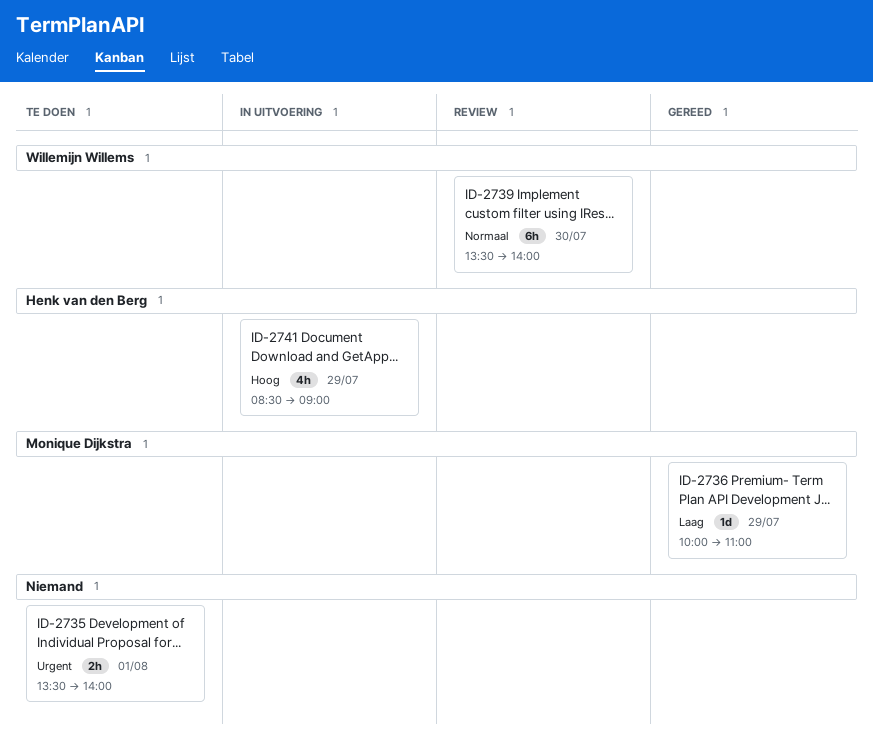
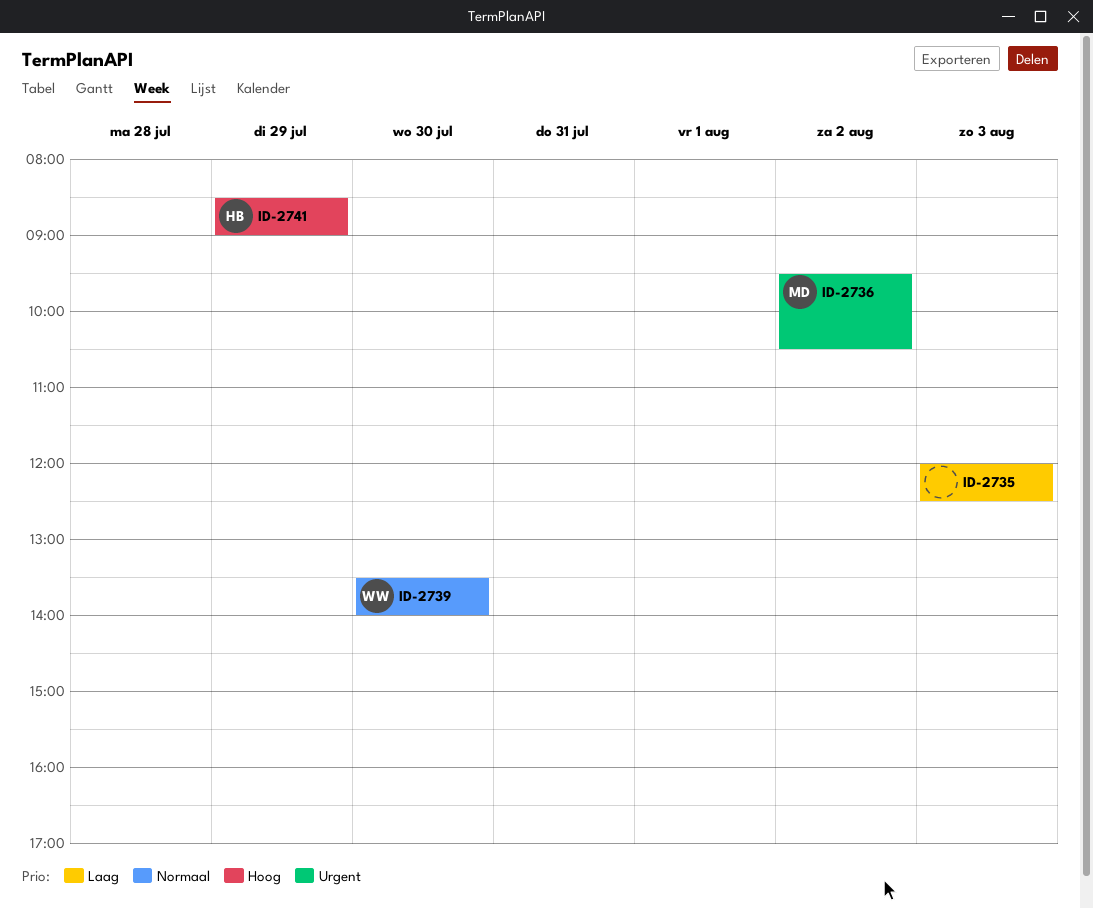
ID-2735, priority: Urgent -> Laag
ID-2735, day: Aug 1 -> Aug 3
ID-2735, begins: 13:30 -> 12:00
ID-2735, ends: 14:00 -> 12:30
ID-2736, priority: Laag -> Urgent
ID-2736, day: Jul 29 -> Aug 2
ID-2736, begins: 10:00 -> 09:30
ID-2736, ends: 11:00 -> 10:30

